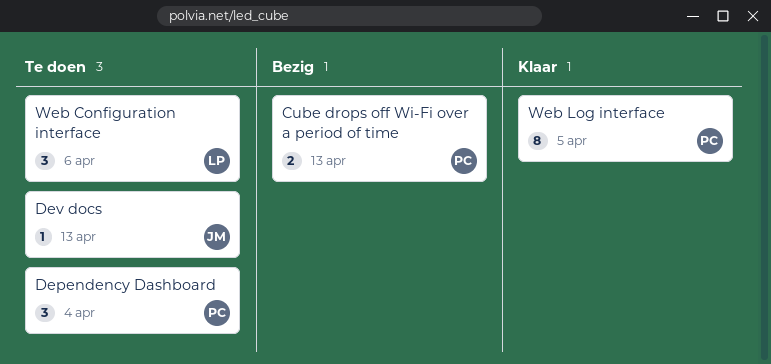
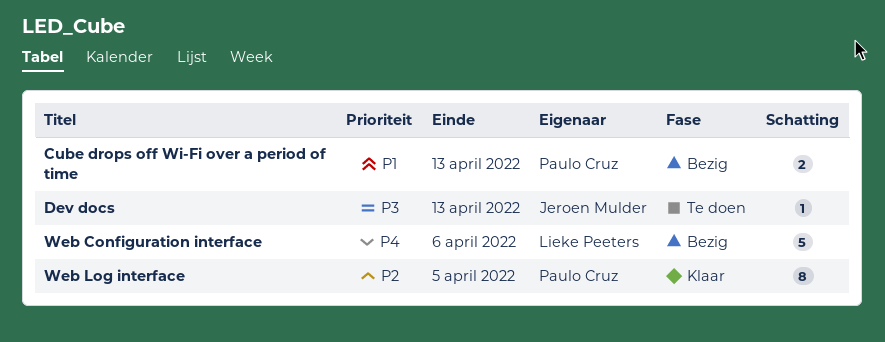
Dependency Dashboard: present -> none
Web Configuration interface, status: Te doen -> Bezig
Web Configuration interface, estimate: 3 -> 5

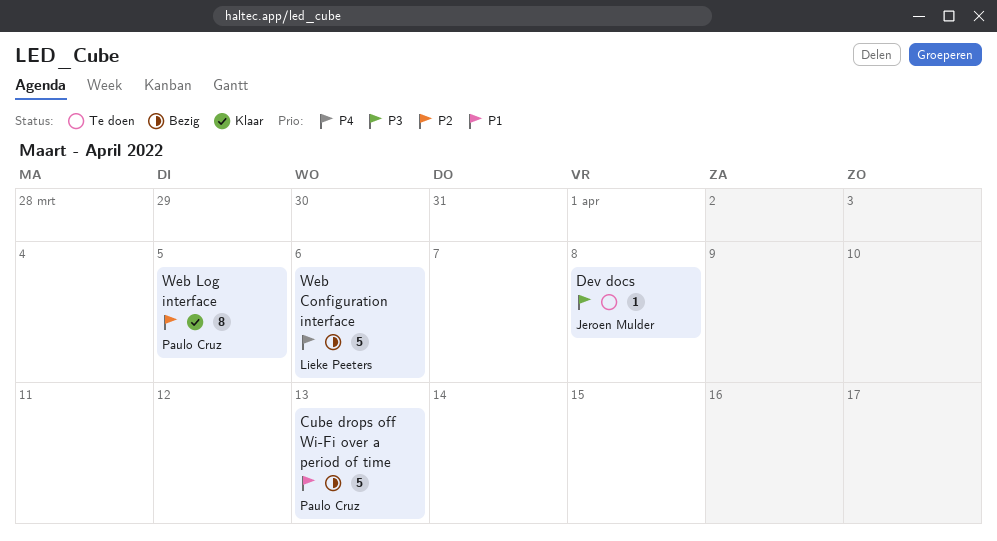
Cube drops off Wi-Fi over a period of time, estimate: 2 -> 5
Dev docs, due: Apr 13 -> Apr 8

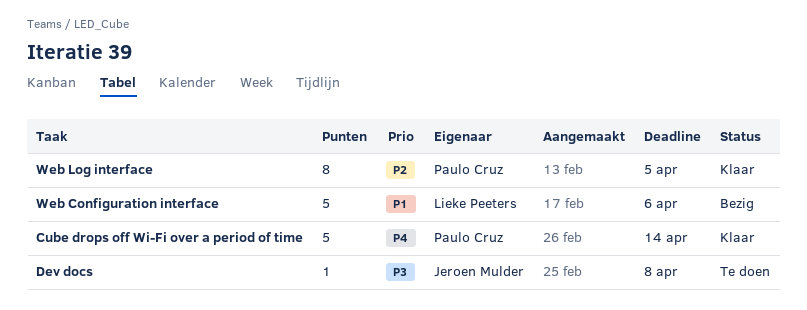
Cube drops off Wi-Fi over a period of time, status: Bezig -> Klaar
Cube drops off Wi-Fi over a period of time, priority: P1 -> P4
Cube drops off Wi-Fi over a period of time, due: Apr 13 -> Apr 14
Web Configuration interface, priority: P4 -> P1

